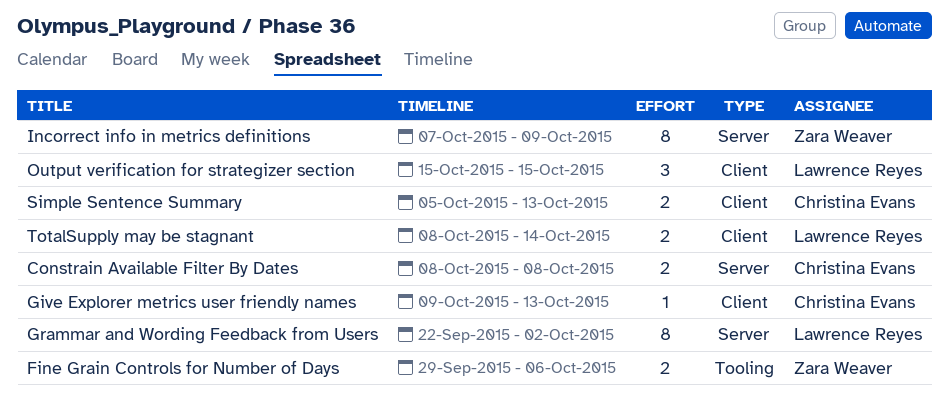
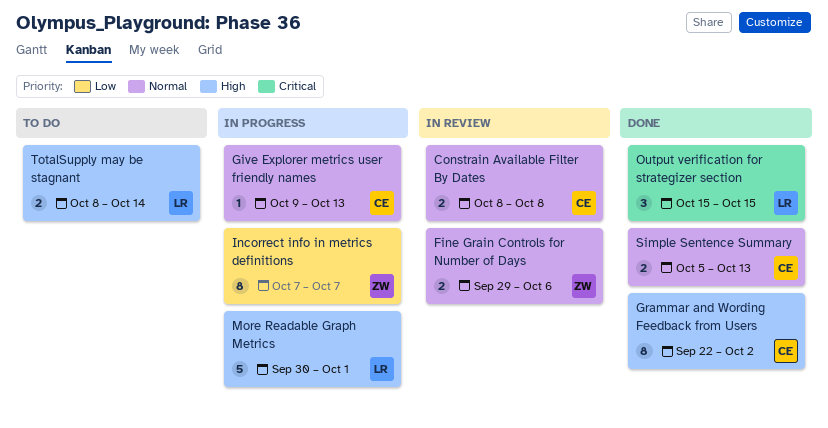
Grammar and Wording Feedback from Users, owner: Lawrence Reyes -> Christina Evans
Incorrect info in metrics definitions, due: Oct 9 -> Oct 7
More Readable Graph Metrics: none -> present

